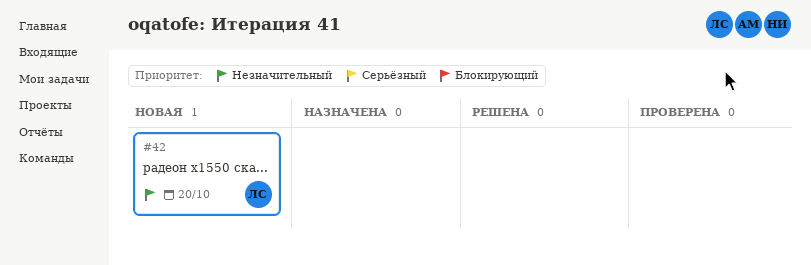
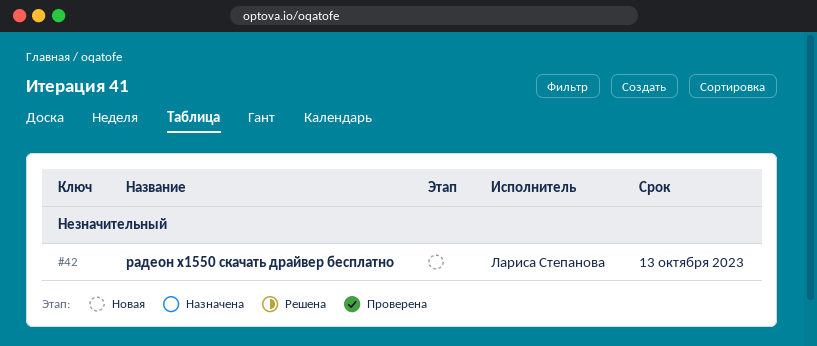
#42, due: Oct 20 -> Oct 13

